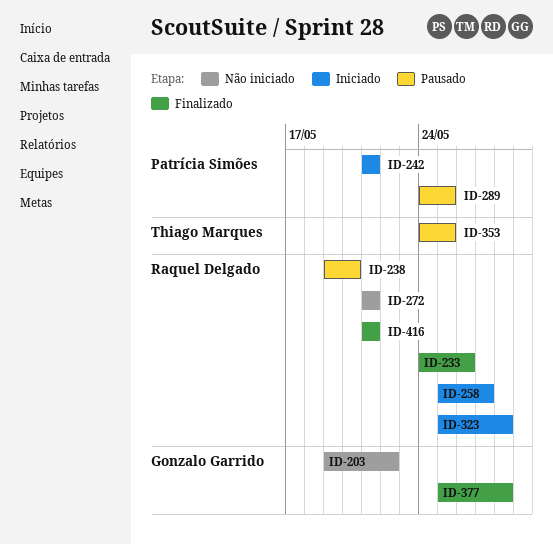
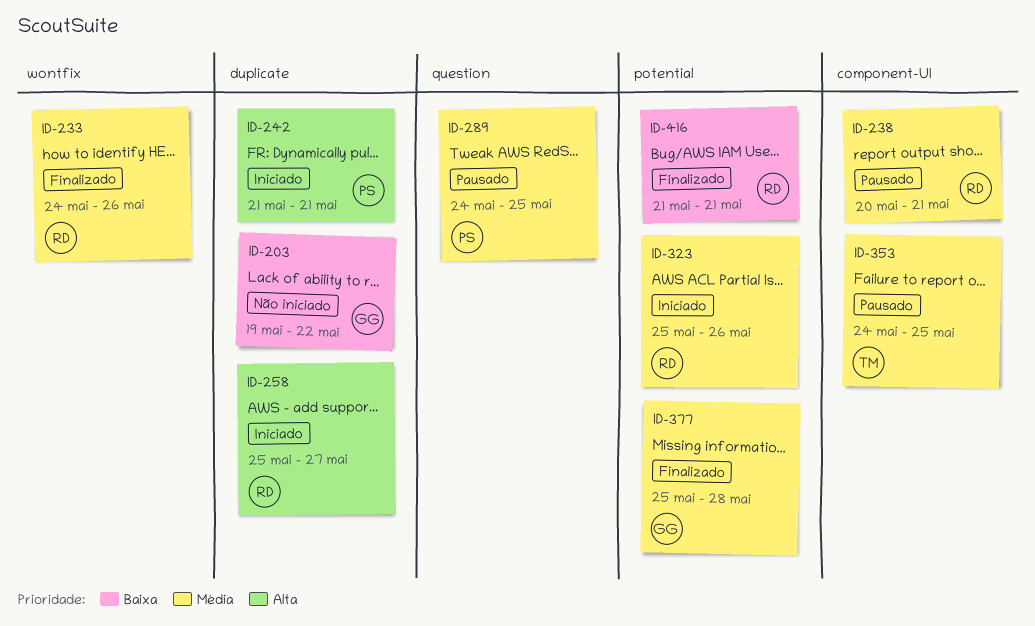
ID-238, start: May 19 -> May 20
ID-238, due: May 20 -> May 21
ID-272: present -> none
ID-323, due: May 28 -> May 26

